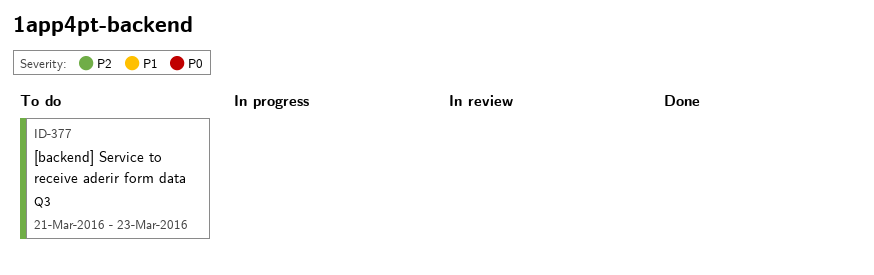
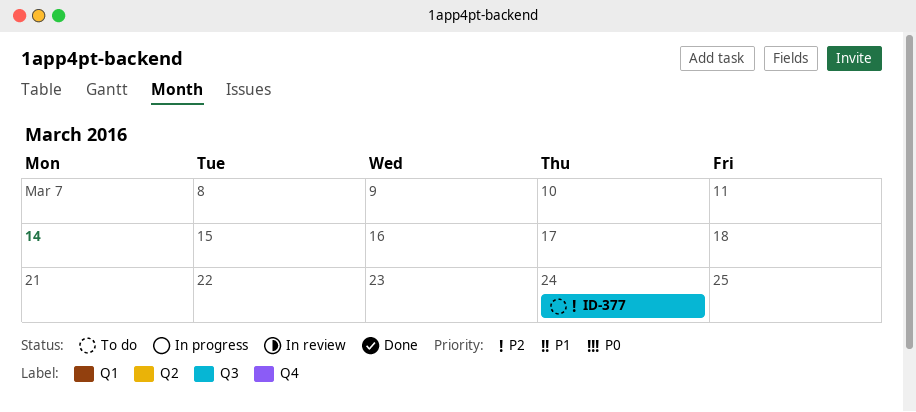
ID-377, start: Mar 21 -> Mar 24
ID-377, due: Mar 23 -> Mar 24

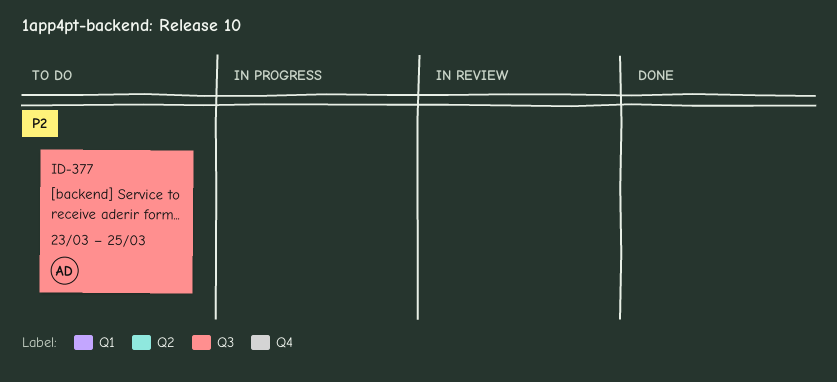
ID-377, start: Mar 24 -> Mar 23
ID-377, due: Mar 24 -> Mar 25

